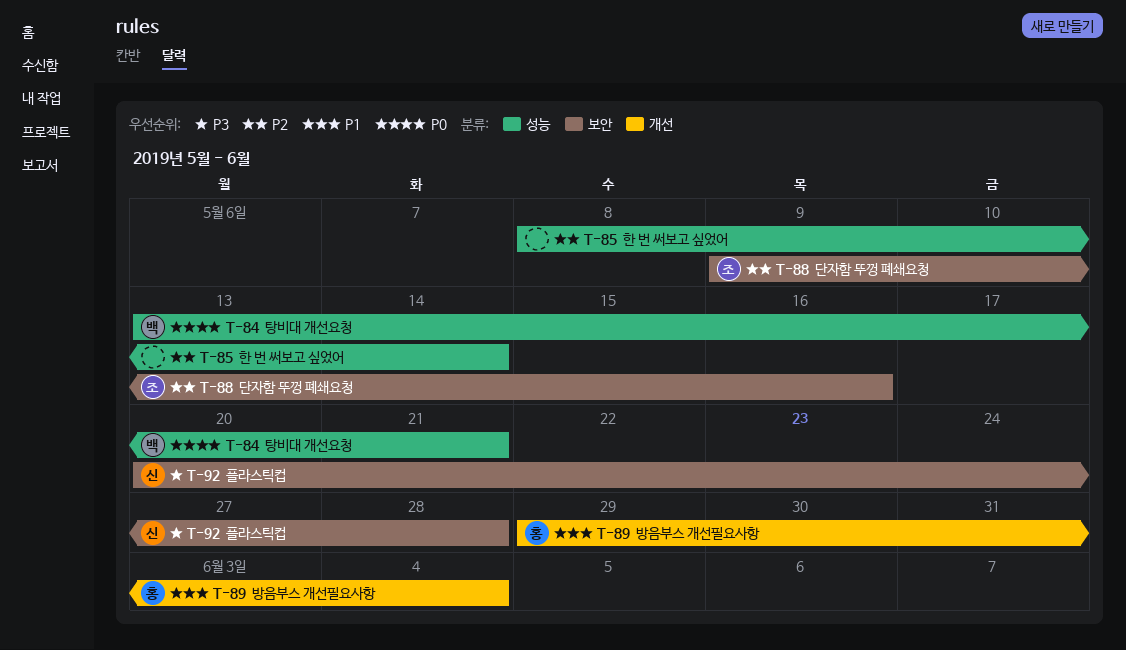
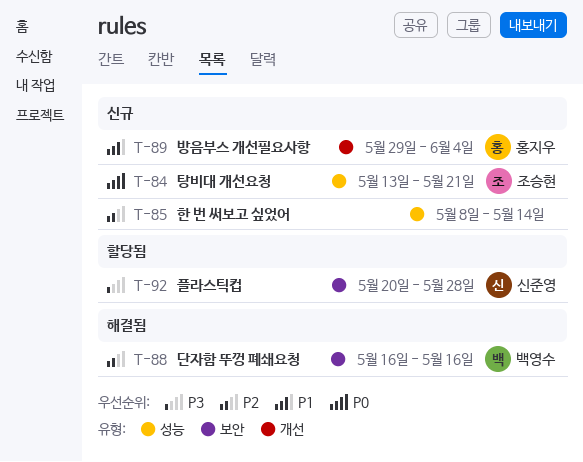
T-84, owner: 백영수 -> 조승현
T-88, owner: 조승현 -> 백영수
T-88, start: May 9 -> May 16

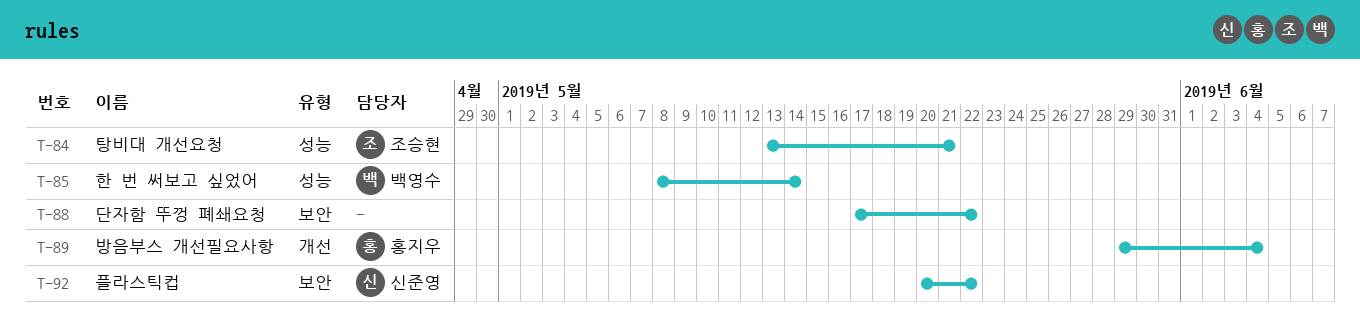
T-85, owner: none -> 백영수
T-88, owner: 백영수 -> none
T-88, start: May 16 -> May 17
T-88, due: May 16 -> May 22
T-92, due: May 28 -> May 22

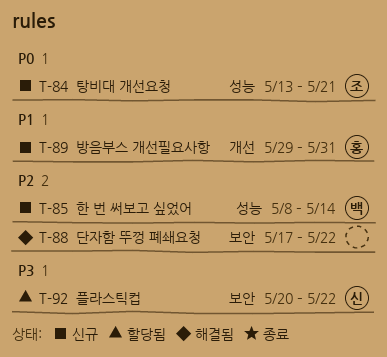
T-89, due: Jun 4 -> May 31

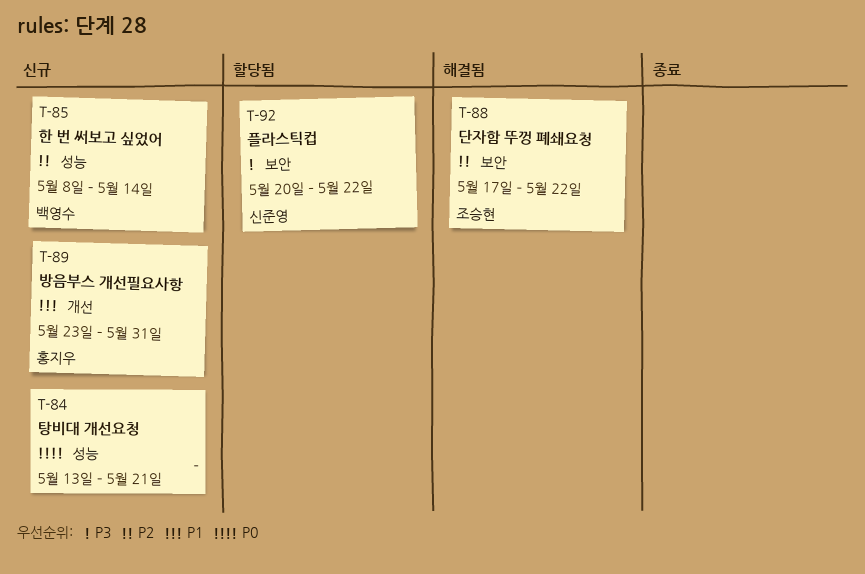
T-84, owner: 조승현 -> none
T-88, owner: none -> 조승현
T-89, start: May 29 -> May 23

